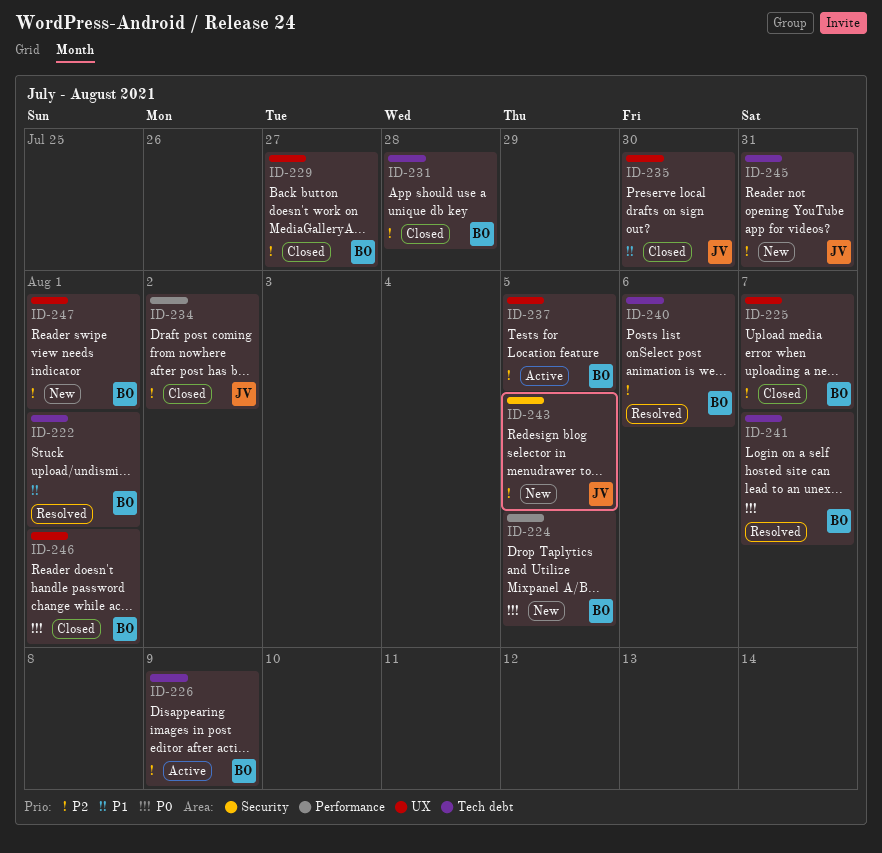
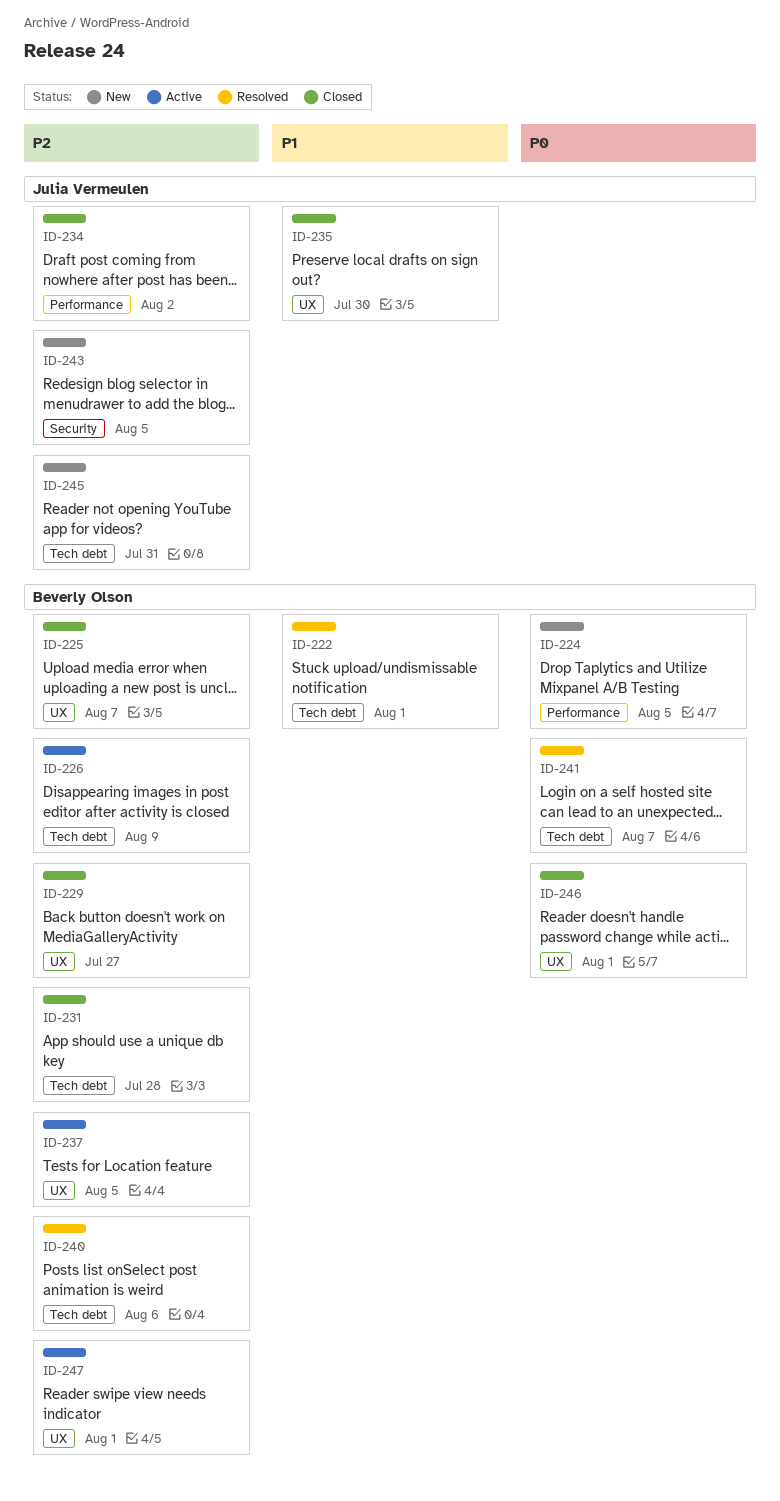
ID-247, status: New -> Active

